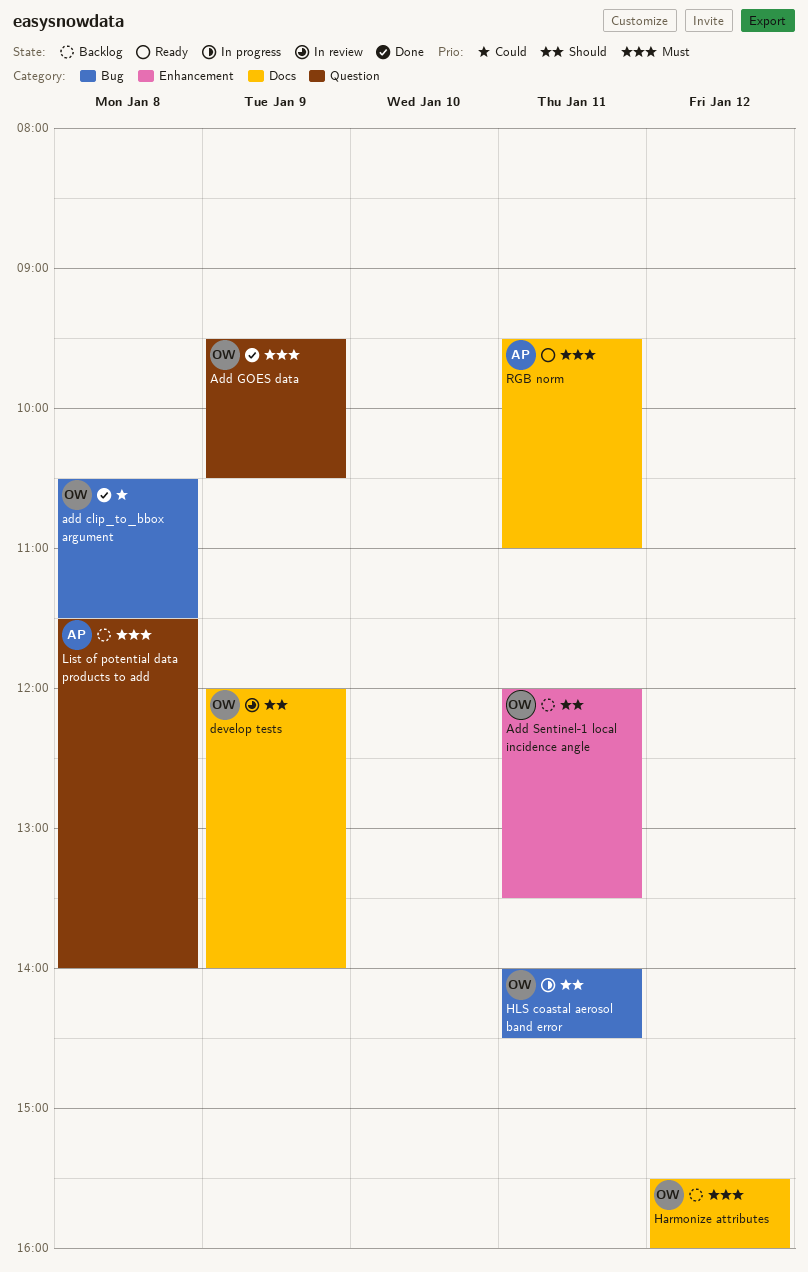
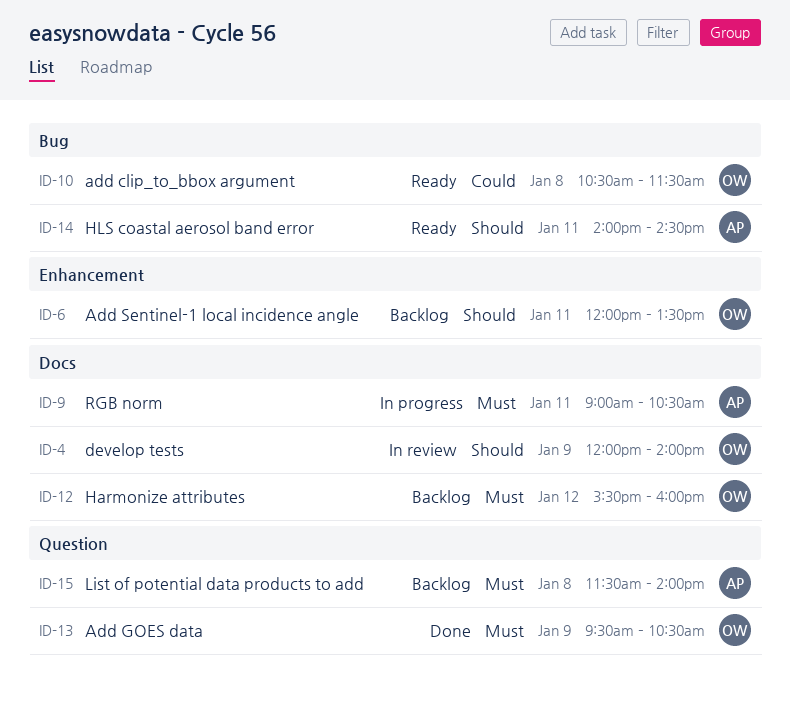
add clip_to_bbox argument, status: Done -> Ready
HLS coastal aerosol band error, status: In progress -> Ready
HLS coastal aerosol band error, owner: OW -> AP
RGB norm, status: Ready -> In progress
RGB norm, begins: 09:30 -> 09:00
RGB norm, ends: 11:00 -> 10:30

